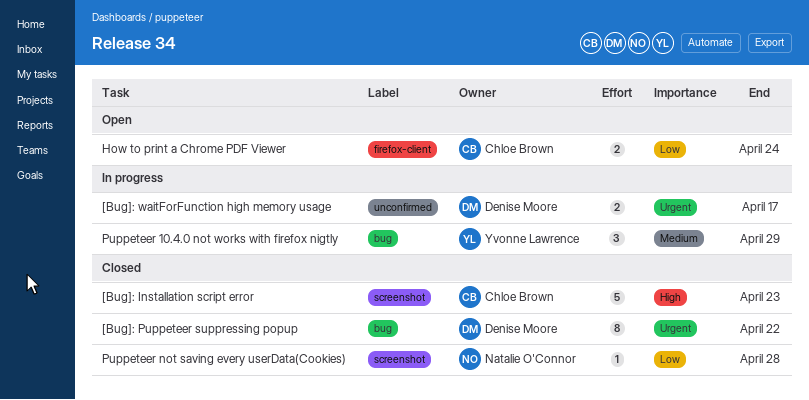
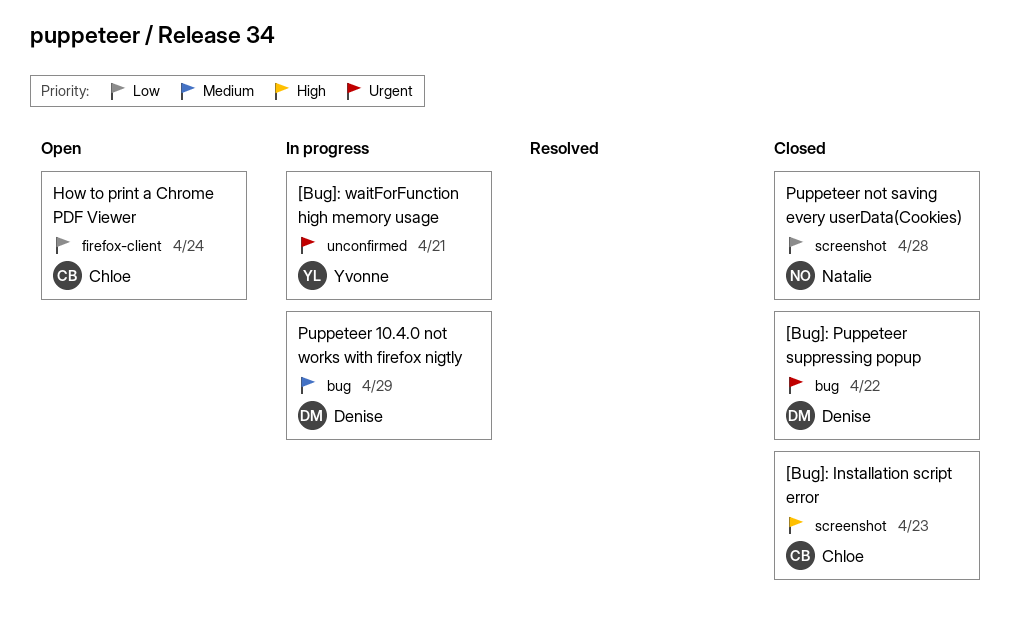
[Bug]: waitForFunction high memory usage, owner: Denise Moore -> Yvonne Lawrence
[Bug]: waitForFunction high memory usage, due: Apr 17 -> Apr 21
Puppeteer 10.4.0 not works with firefox nigtly, owner: Yvonne Lawrence -> Denise Moore

